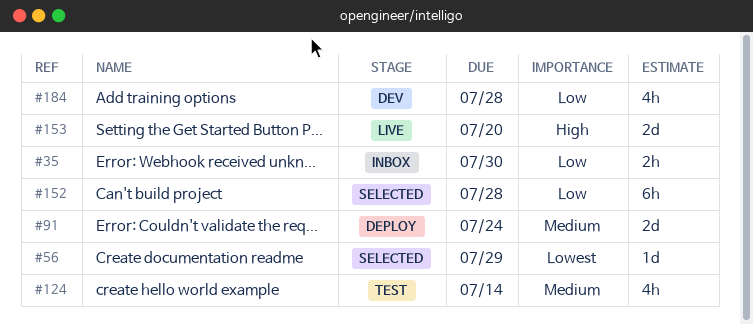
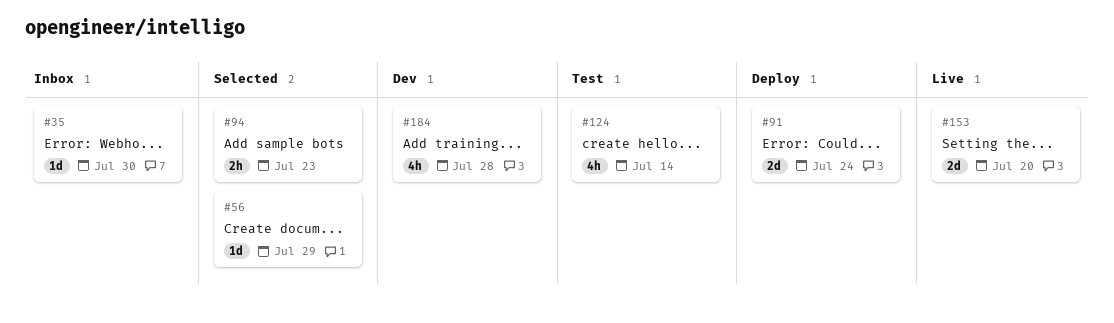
#35, estimate: 2h -> 1d
#94: none -> present
#152: present -> none

